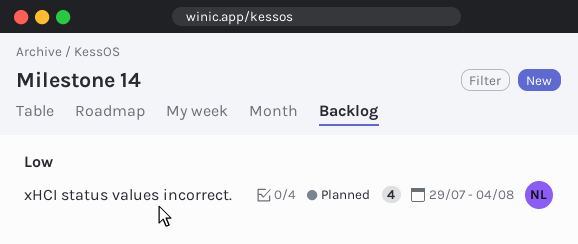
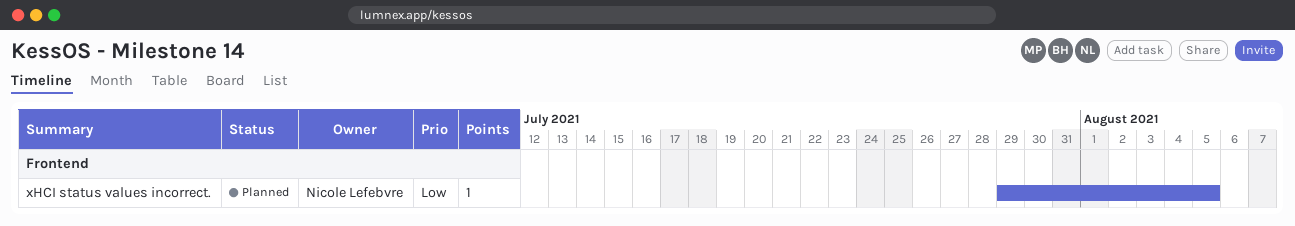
xHCI status values incorrect., estimate: 4 -> 1
xHCI status values incorrect., due: Aug 4 -> Aug 5

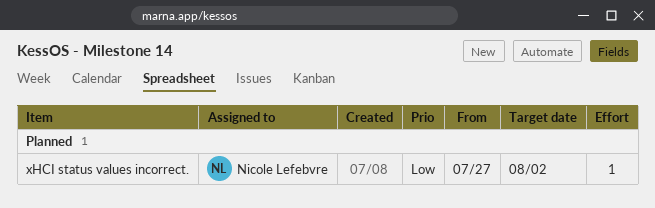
xHCI status values incorrect., start: Jul 29 -> Jul 27
xHCI status values incorrect., due: Aug 5 -> Aug 2

